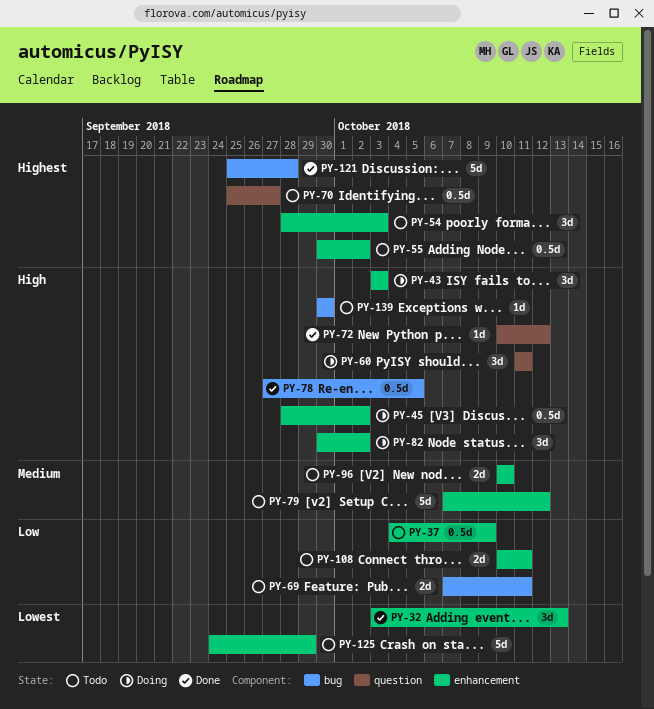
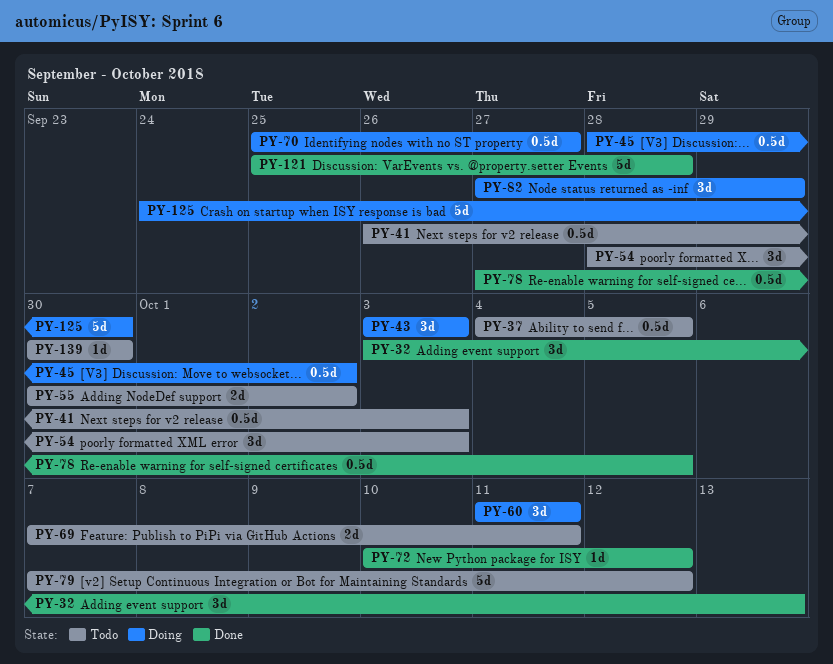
PY-37, due: Oct 9 -> Oct 5
PY-41: none -> present
PY-55, estimate: 0.5d -> 2d
PY-70, status: Todo -> Doing
PY-82, start: Sep 30 -> Sep 27
PY-82, due: Oct 2 -> Sep 29
PY-96: present -> none
PY-108: present -> none
PY-125, status: Todo -> Doing
PY-125, due: Sep 29 -> Sep 30

